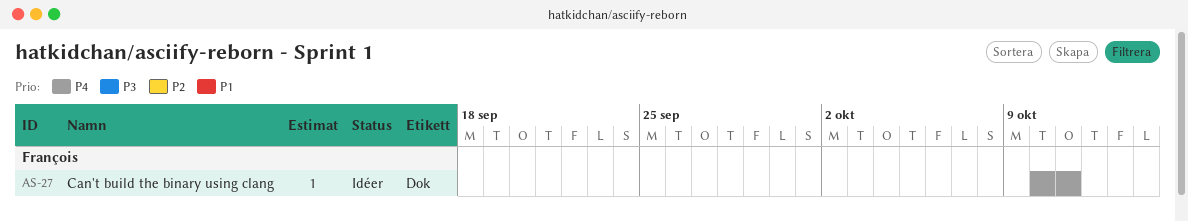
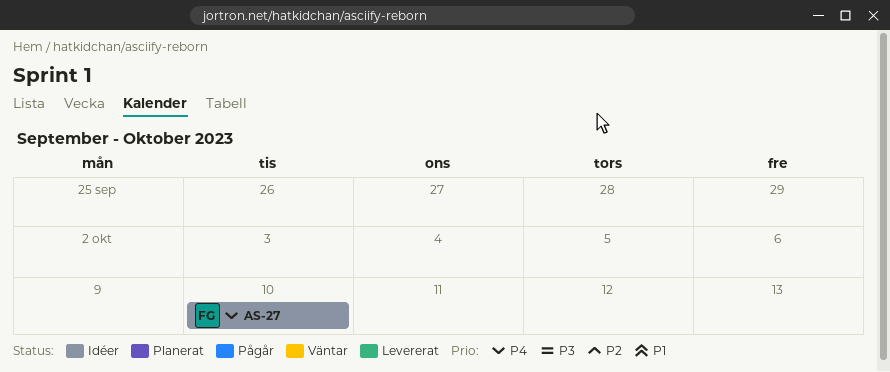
AS-27, due: Oct 11 -> Oct 10

